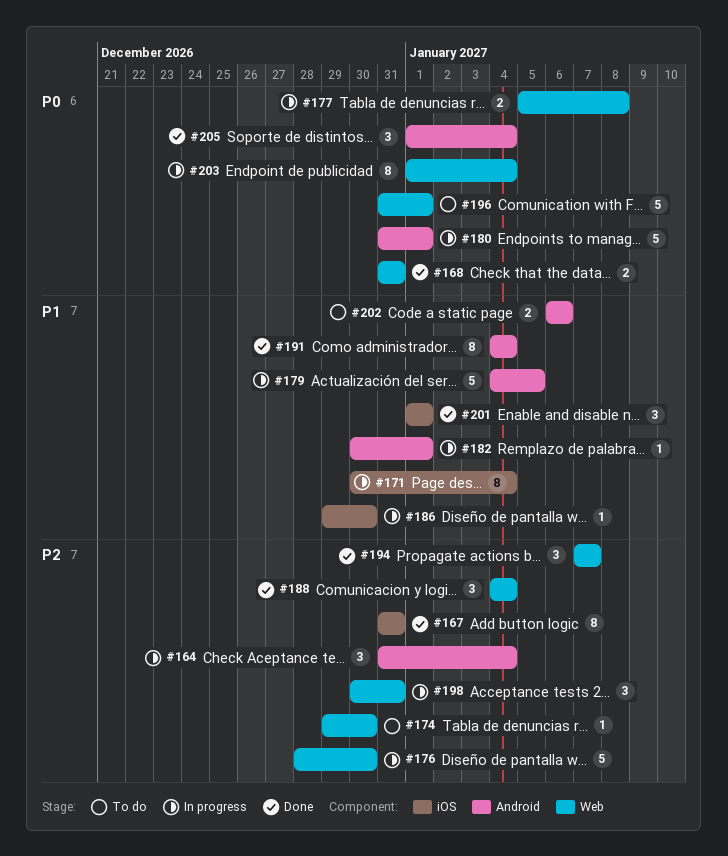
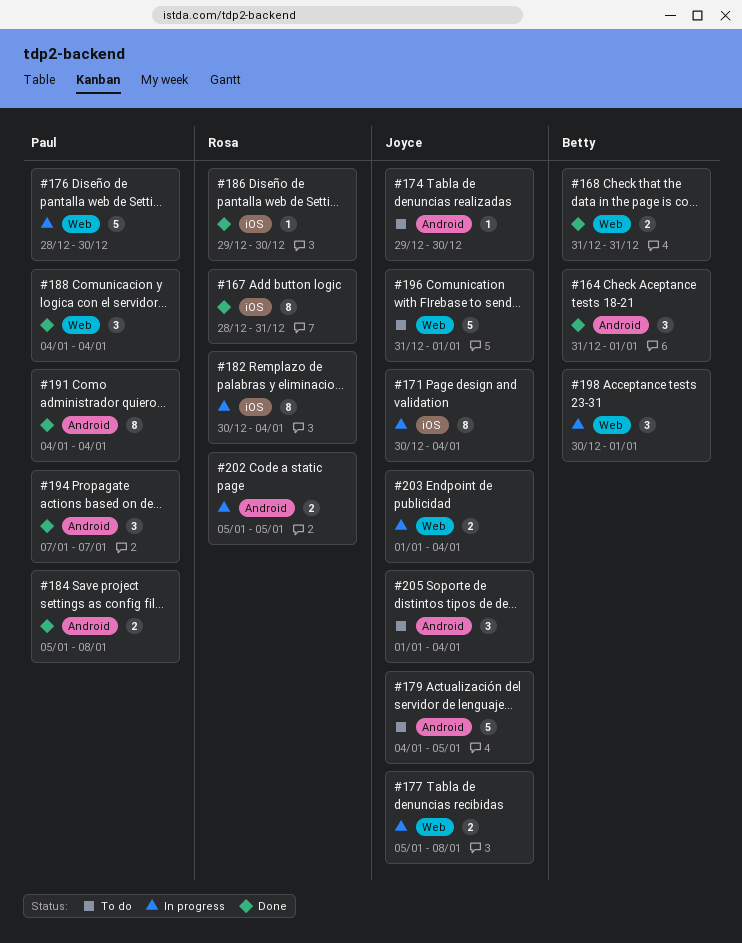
#164, status: In progress -> Done
#164, due: Jan 4 -> Jan 1
#167, start: Dec 31 -> Dec 28
#174, label: Web -> Android
#179, status: In progress -> To do
#180: present -> none
#182, label: Android -> iOS
#182, estimate: 1 -> 8
#182, due: Jan 1 -> Jan 4
#184: none -> present
#186, status: In progress -> Done
#194, label: Web -> Android
#198, due: Dec 31 -> Jan 1
#201: present -> none
#202, status: To do -> In progress
#202, start: Jan 6 -> Jan 5
#202, due: Jan 6 -> Jan 5
#203, estimate: 8 -> 2
#205, status: Done -> To do

